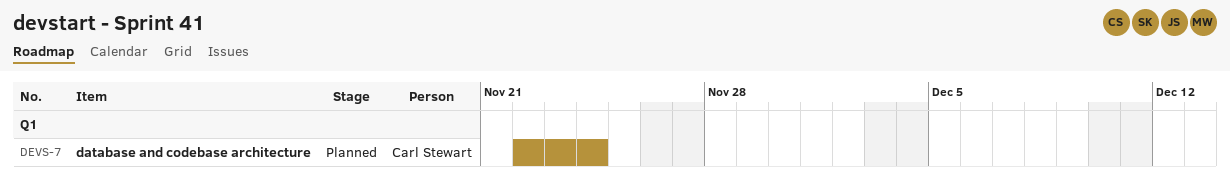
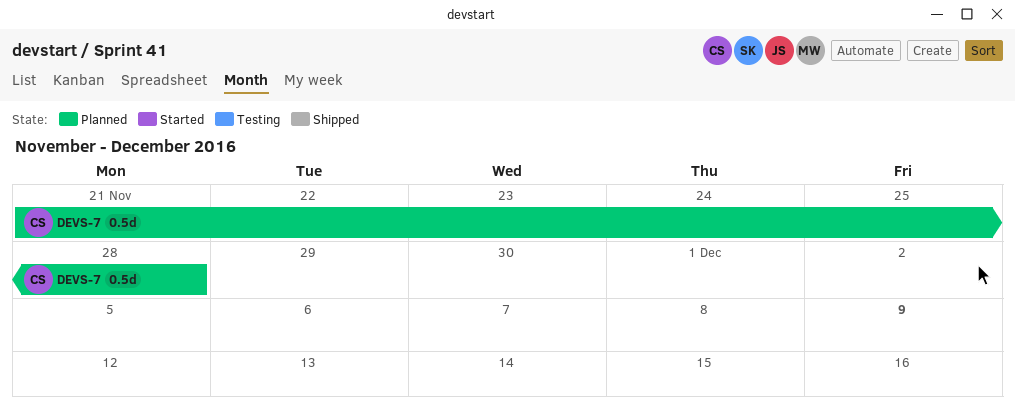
DEVS-7, start: Nov 22 -> Nov 21
DEVS-7, due: Nov 24 -> Nov 28

